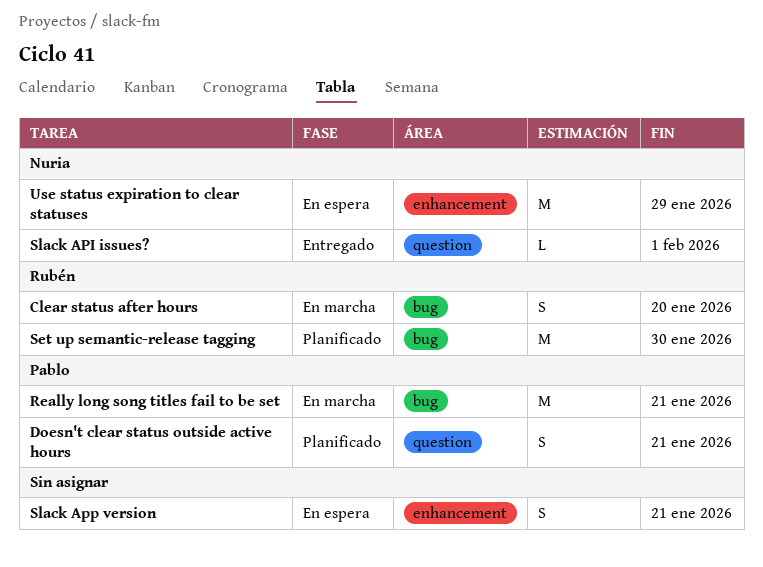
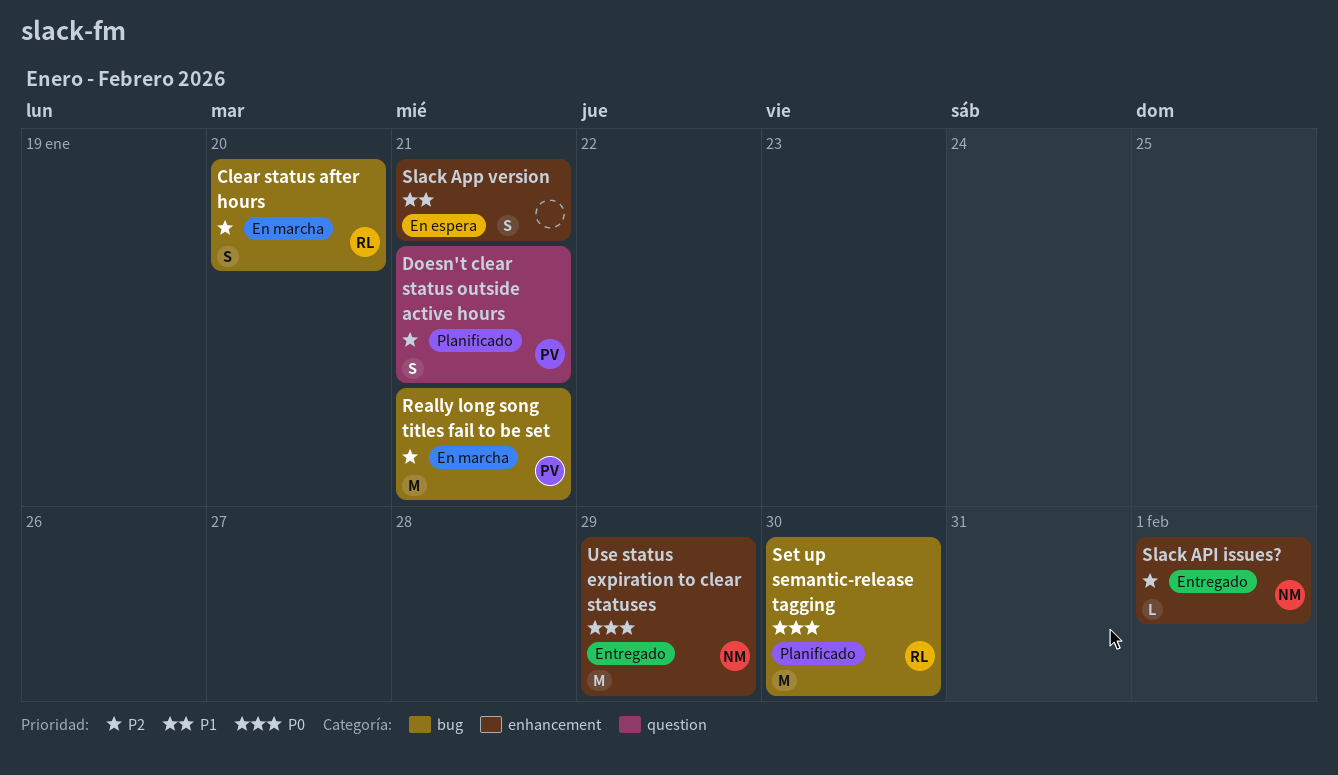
Slack API issues?, label: question -> enhancement
Use status expiration to clear statuses, status: En espera -> Entregado

